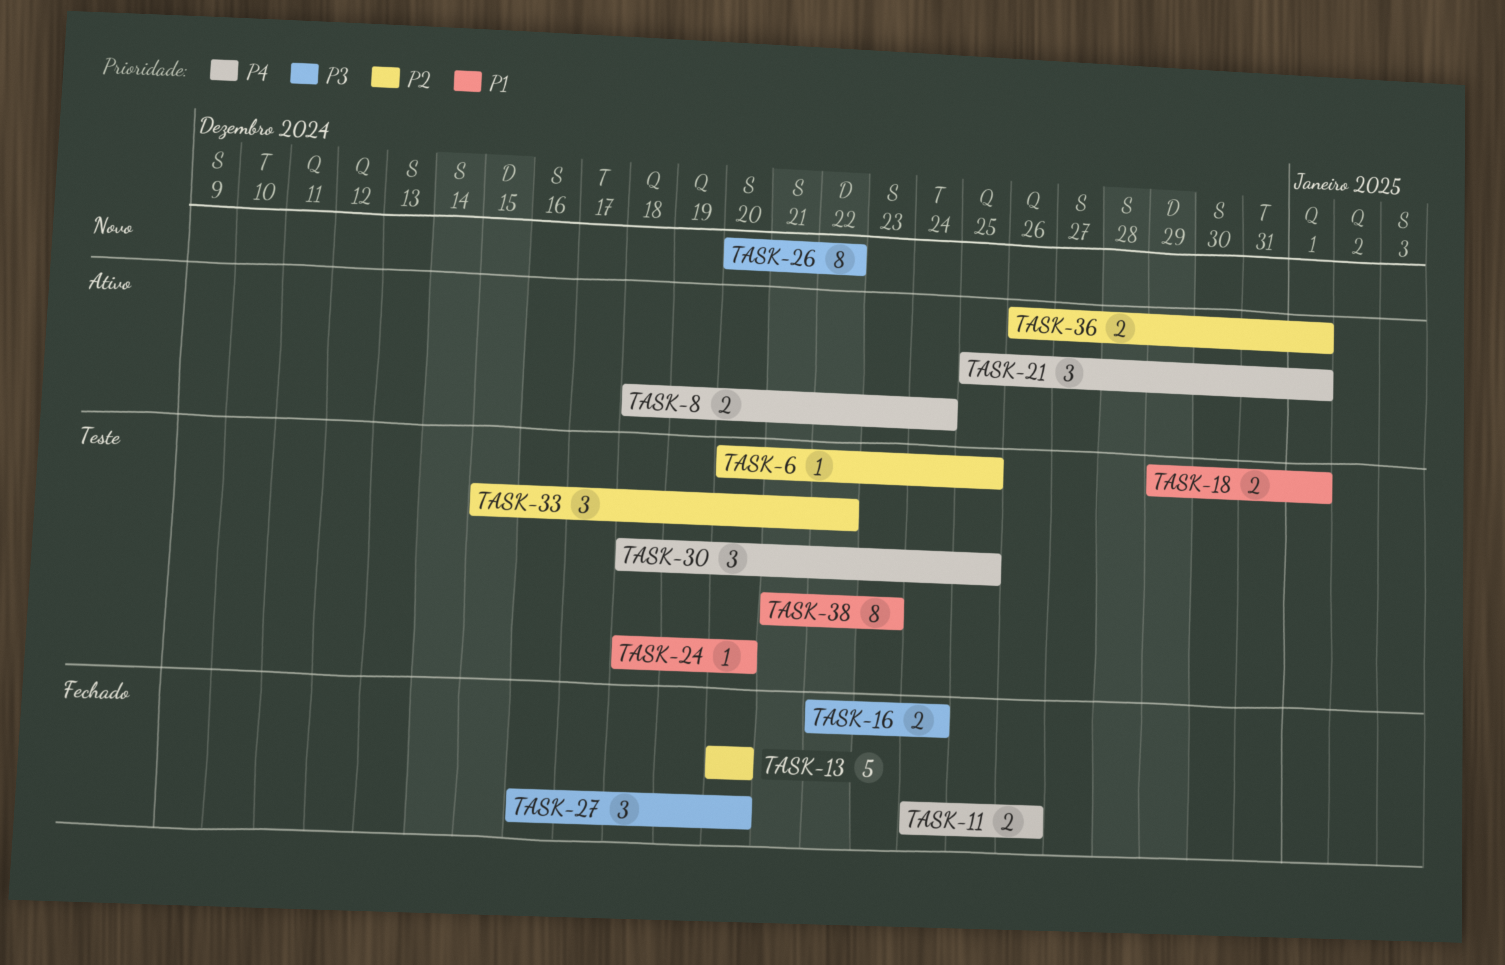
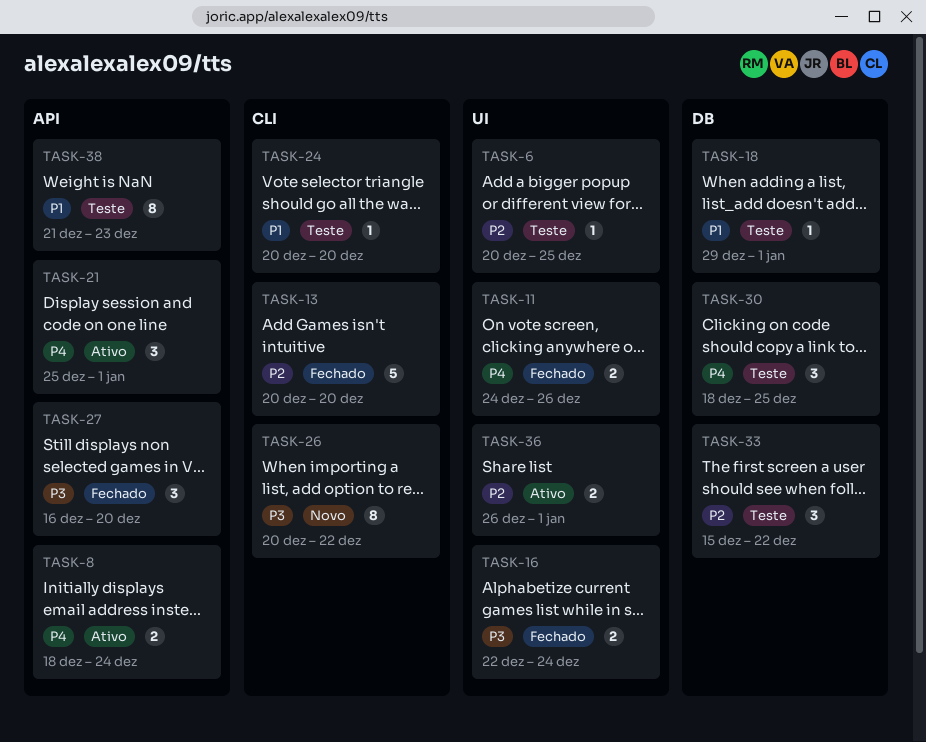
TASK-18, estimate: 2 -> 1
TASK-24, start: Dec 18 -> Dec 20

